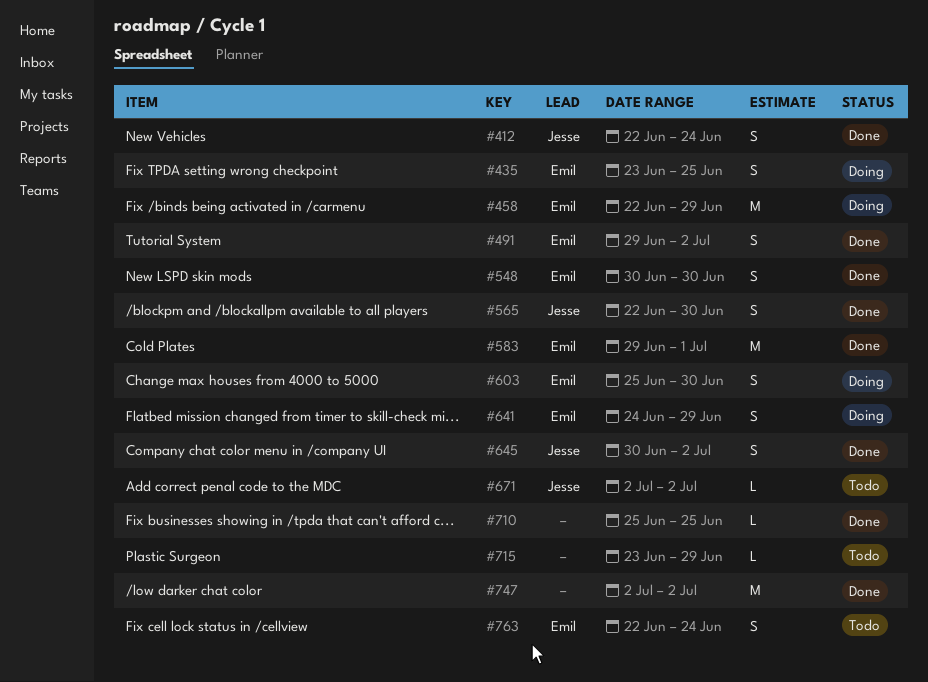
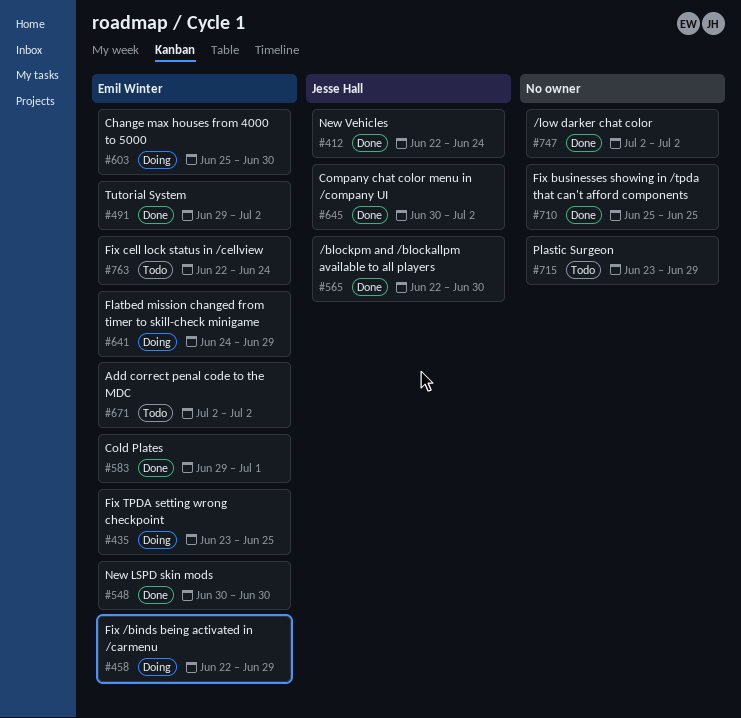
#671, owner: Jesse Hall -> Emil Winter

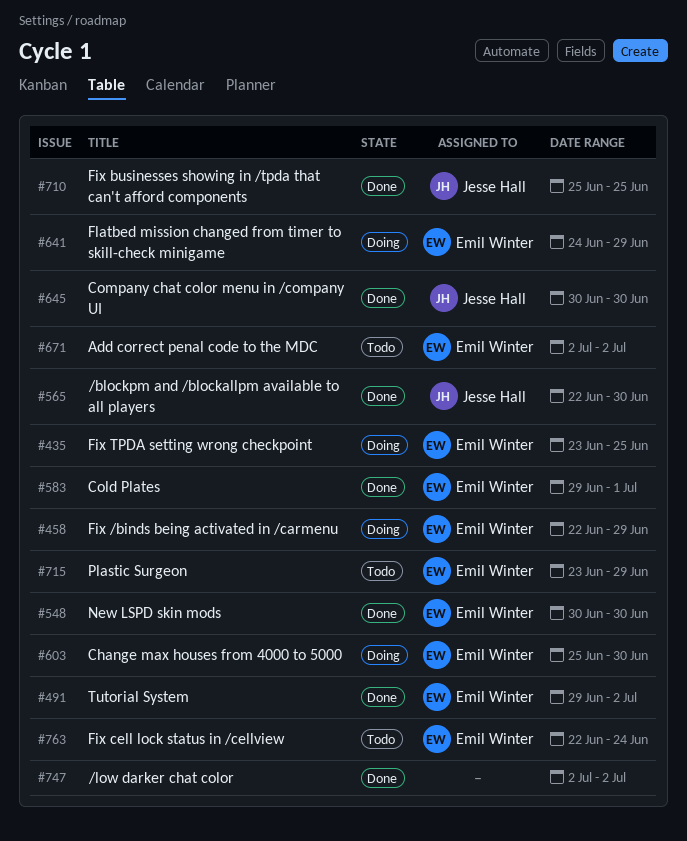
#412: present -> none
#645, due: Jul 2 -> Jun 30
#710, owner: none -> Jesse Hall
#715, owner: none -> Emil Winter

